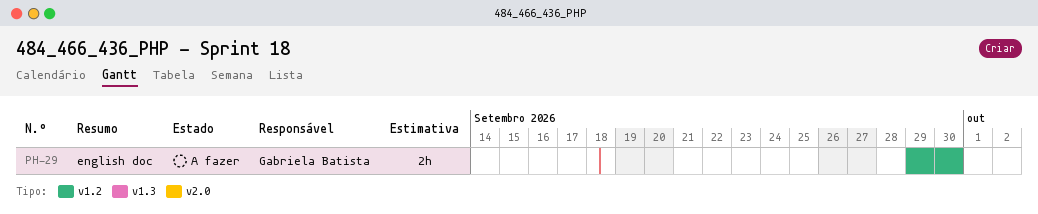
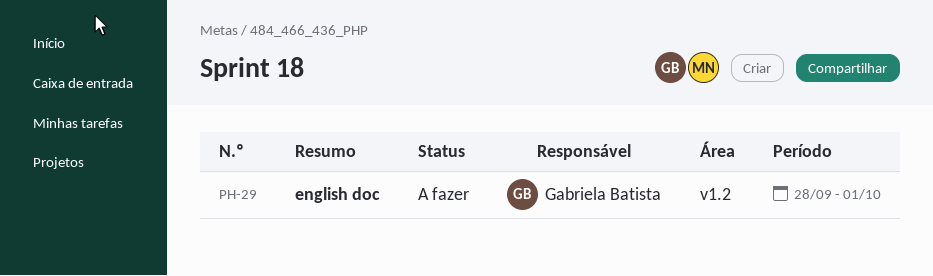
PH-29, start: Sep 29 -> Sep 28
PH-29, due: Sep 30 -> Oct 1

